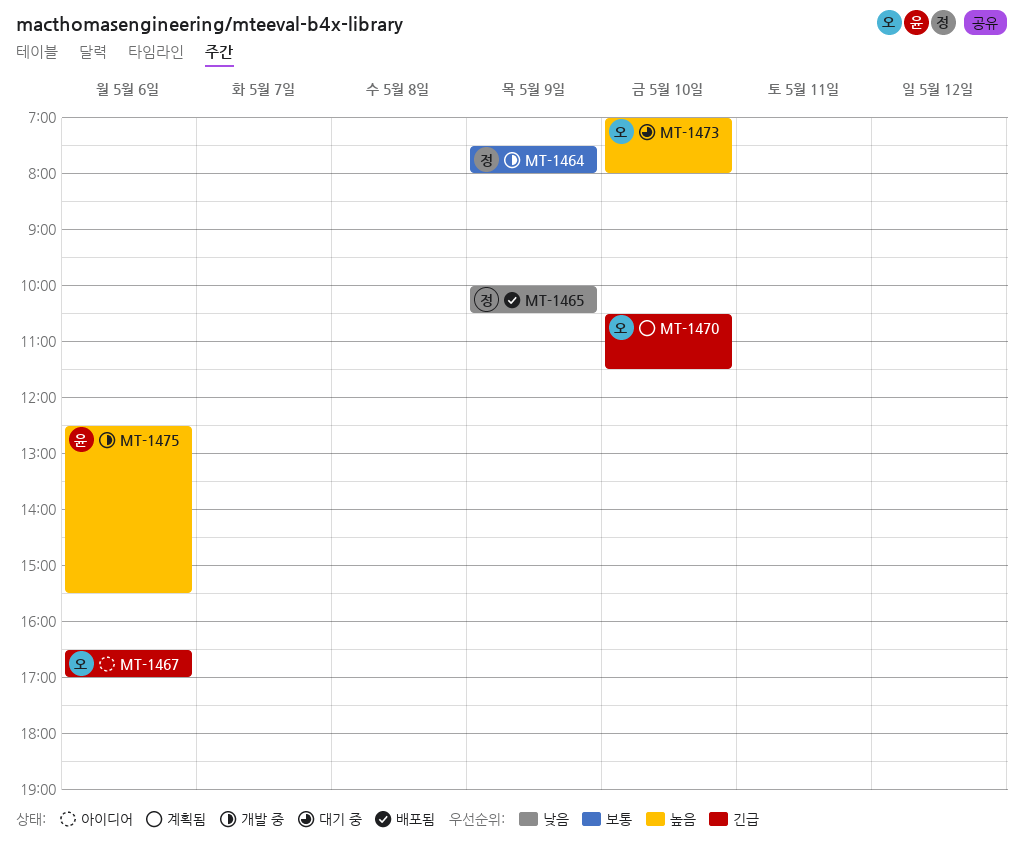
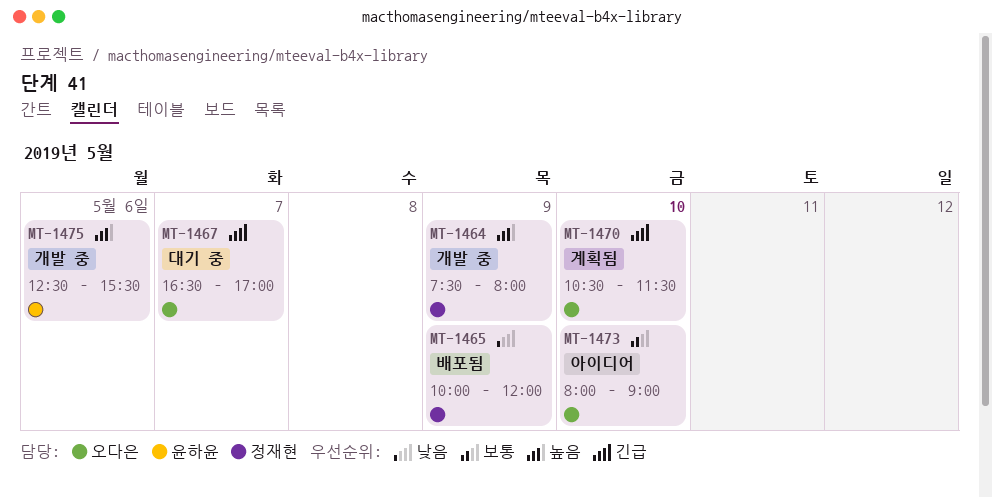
MT-1464, priority: 보통 -> 높음
MT-1465, ends: 10:30 -> 12:00
MT-1467, status: 아이디어 -> 대기 중
MT-1467, day: May 6 -> May 7
MT-1473, status: 대기 중 -> 아이디어
MT-1473, priority: 높음 -> 보통
MT-1473, begins: 07:00 -> 08:00
MT-1473, ends: 08:00 -> 09:00

